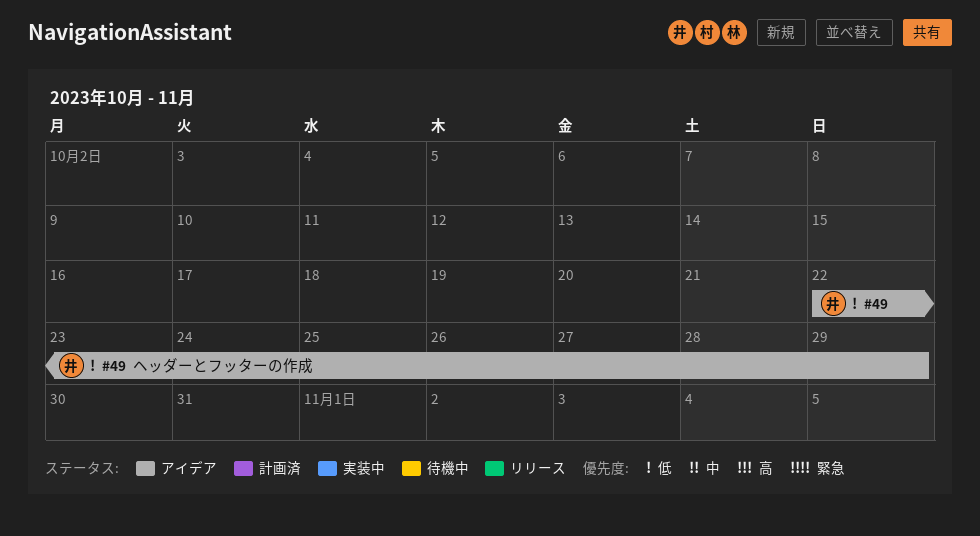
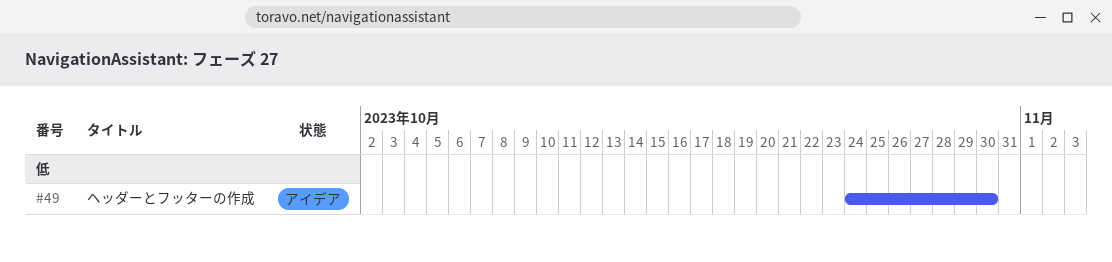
#49, start: Oct 22 -> Oct 24
#49, due: Oct 29 -> Oct 30

